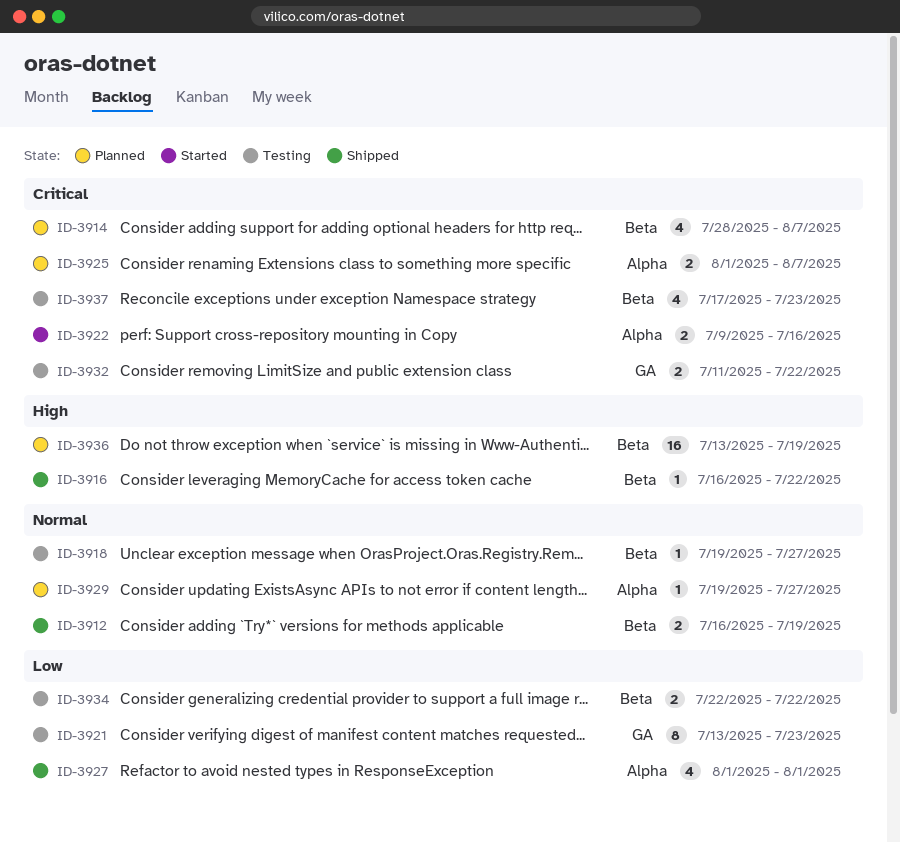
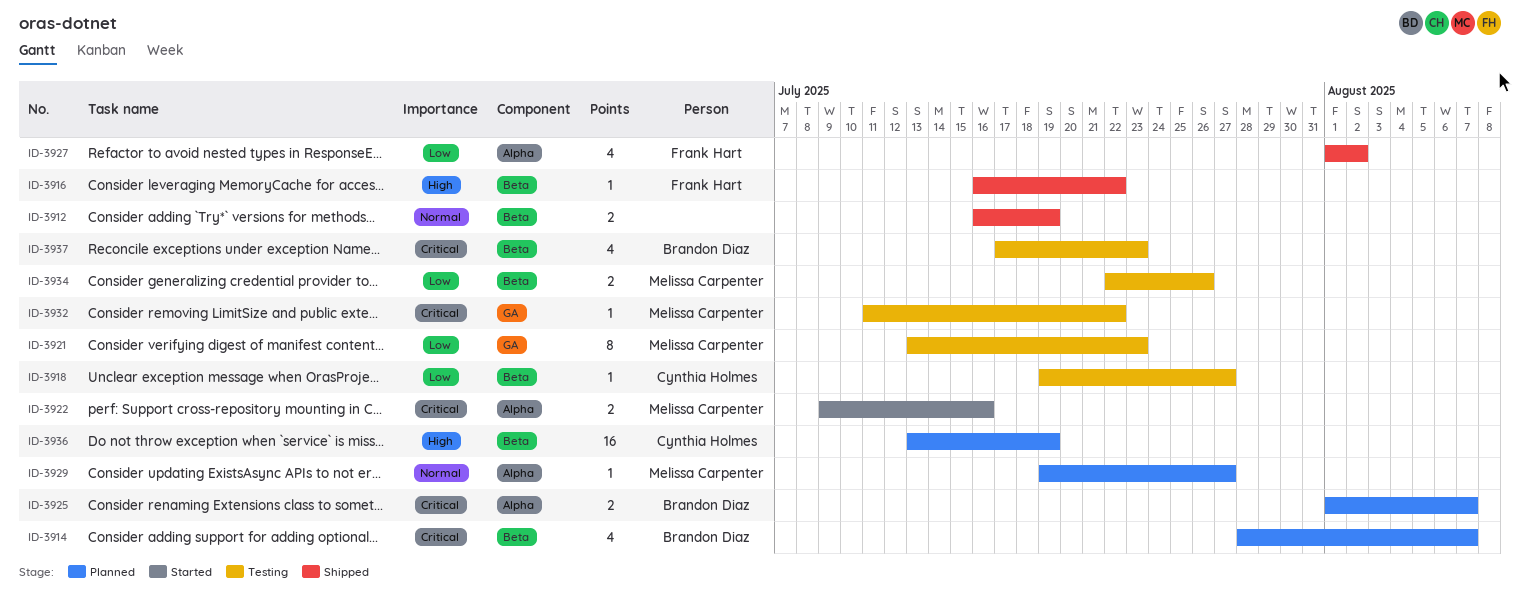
ID-3918, priority: Normal -> Low
ID-3927, due: Aug 1 -> Aug 2
ID-3932, estimate: 2 -> 1
ID-3934, due: Jul 22 -> Jul 26

